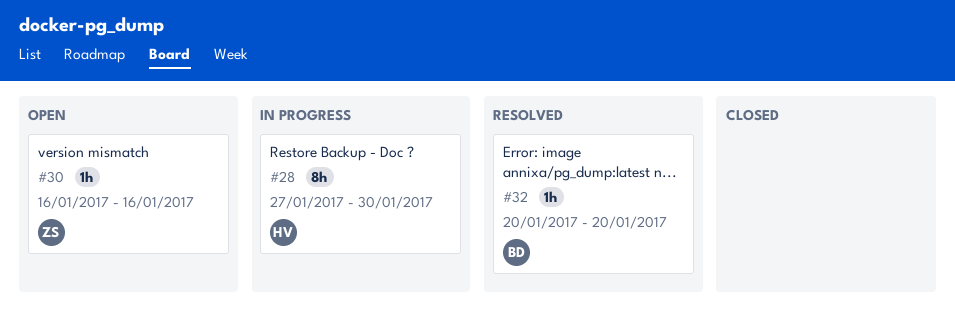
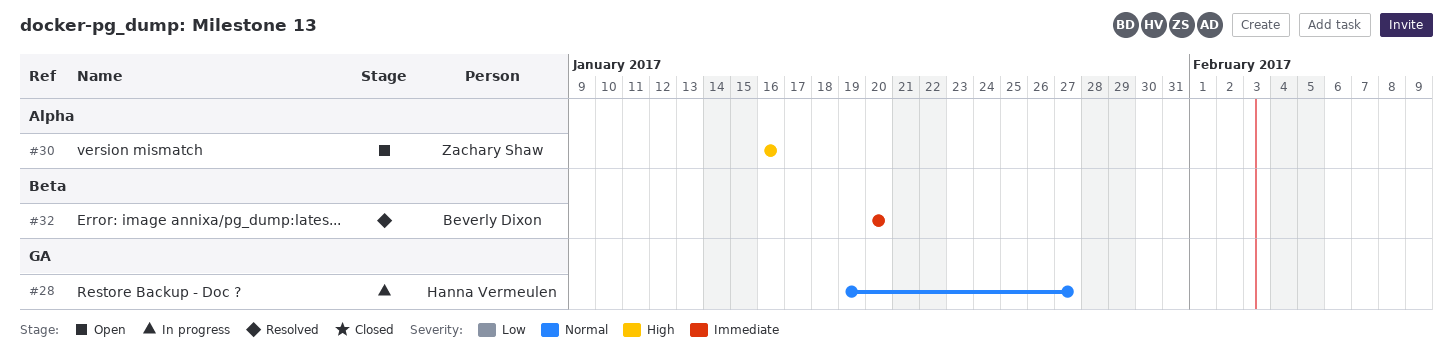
#28, start: Jan 27 -> Jan 19
#28, due: Jan 30 -> Jan 27

